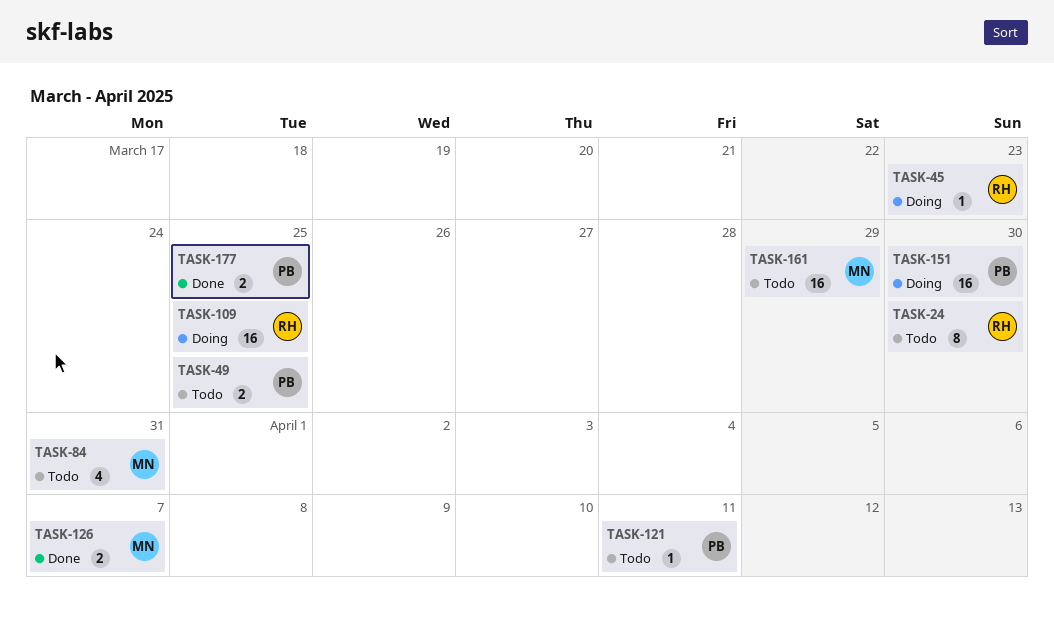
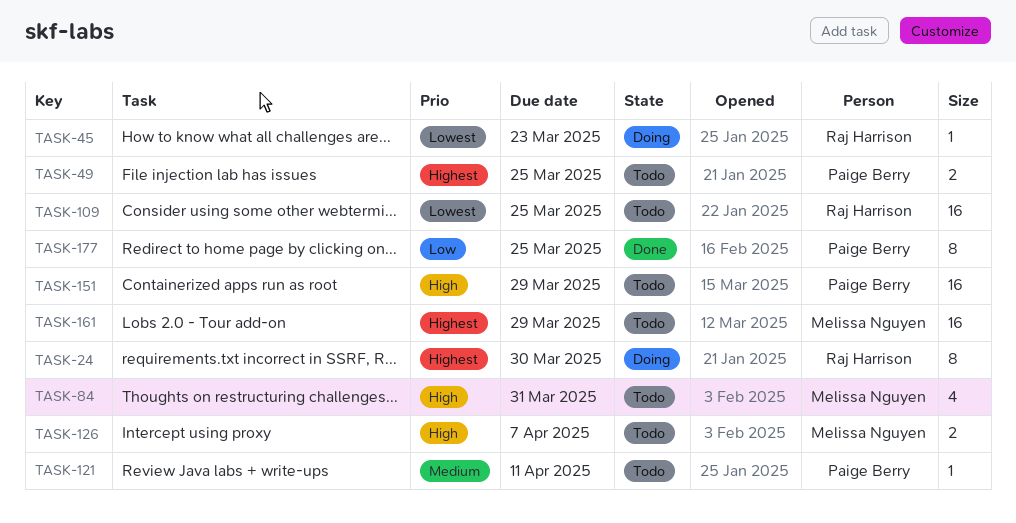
TASK-24, status: Todo -> Doing
TASK-109, status: Doing -> Todo
TASK-126, status: Done -> Todo
TASK-151, status: Doing -> Todo
TASK-151, due: Mar 30 -> Mar 29
TASK-177, estimate: 2 -> 8

